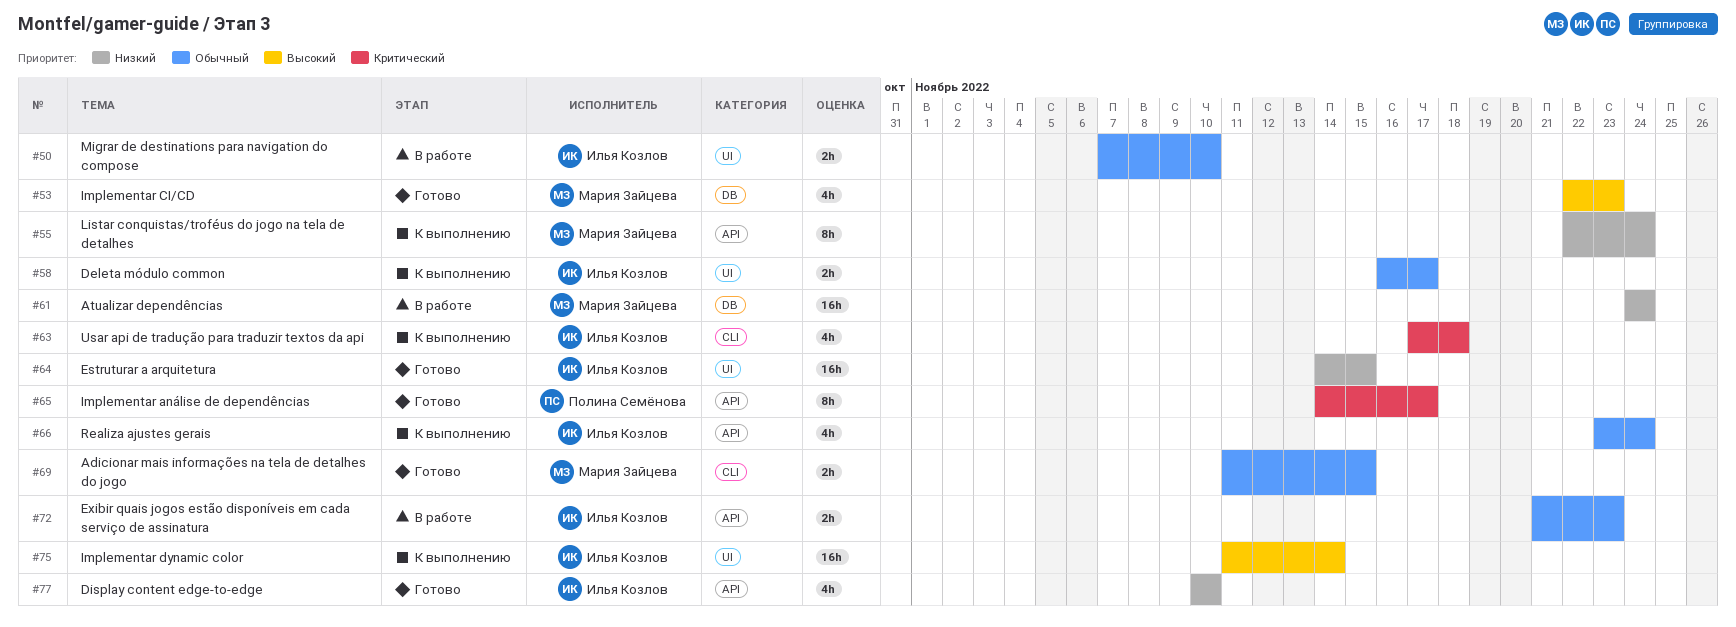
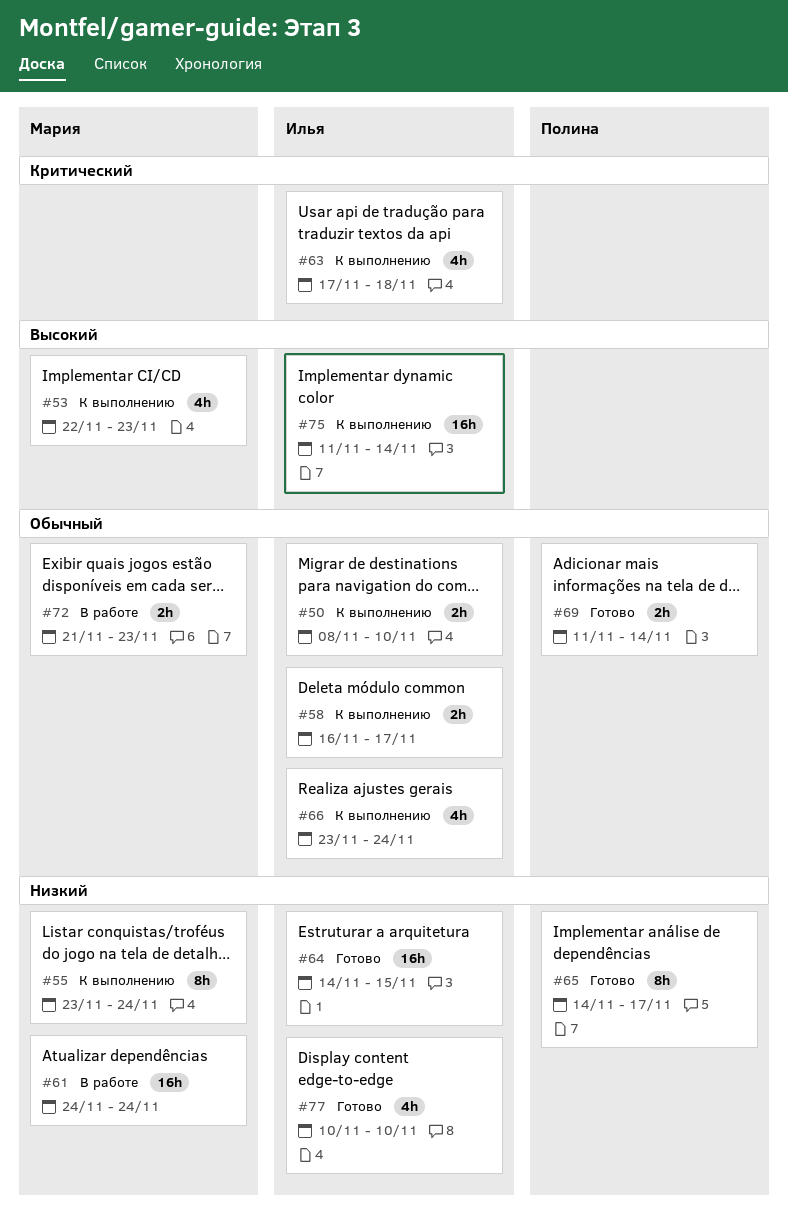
#50, status: В работе -> К выполнению
#50, start: Nov 7 -> Nov 8
#53, status: Готово -> К выполнению
#55, start: Nov 22 -> Nov 23
#65, priority: Критический -> Низкий
#69, owner: Мария Зайцева -> Полина Семёнова
#69, due: Nov 15 -> Nov 14
#72, owner: Илья Козлов -> Мария Зайцева

